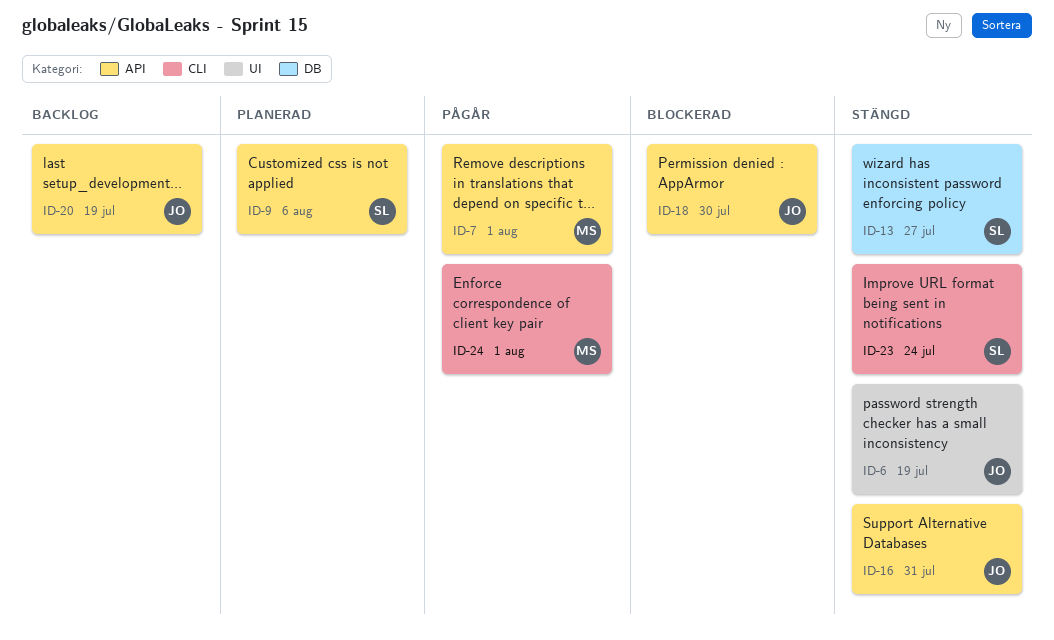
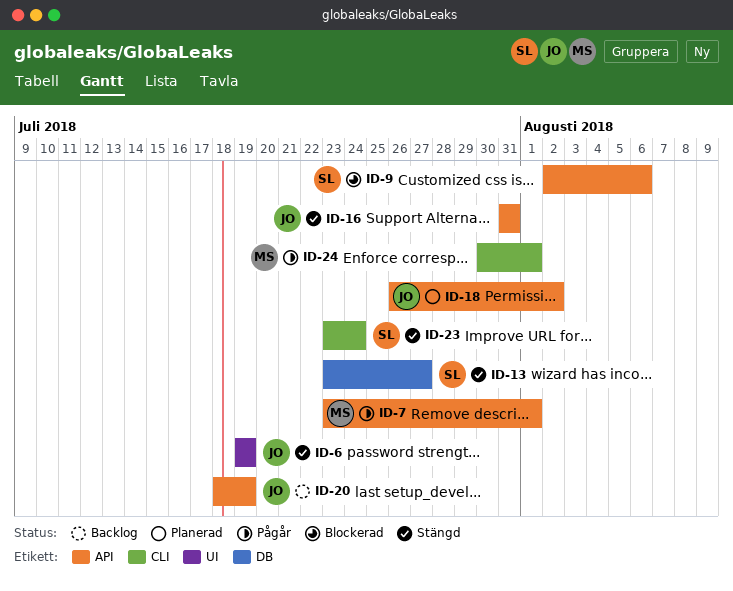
ID-9, status: Planerad -> Blockerad
ID-18, status: Blockerad -> Planerad
ID-18, due: Jul 30 -> Aug 2

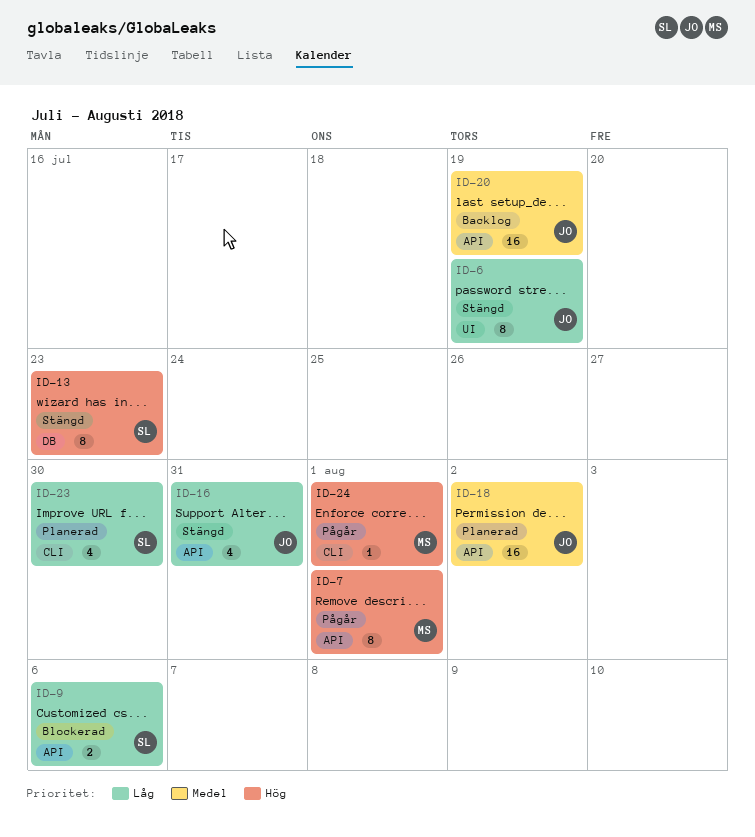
ID-13, due: Jul 27 -> Jul 23
ID-23, status: Stängd -> Planerad
ID-23, due: Jul 24 -> Jul 30

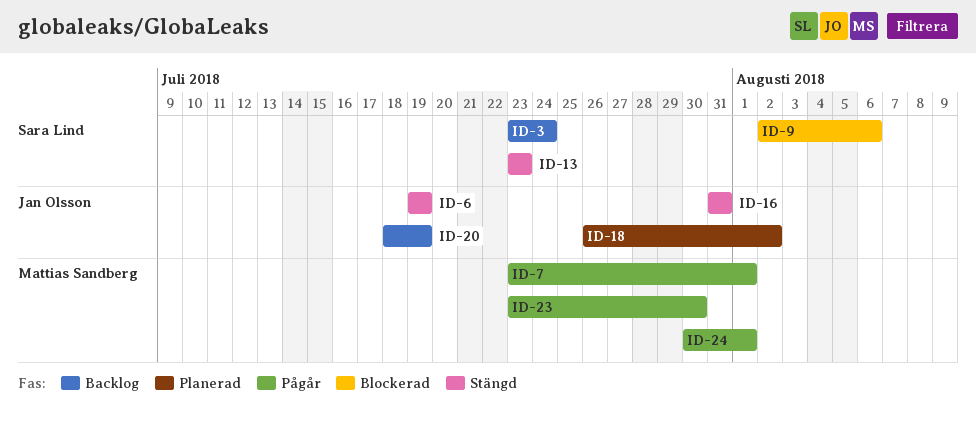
ID-3: none -> present
ID-23, status: Planerad -> Pågår
ID-23, owner: Sara Lind -> Mattias Sandberg

